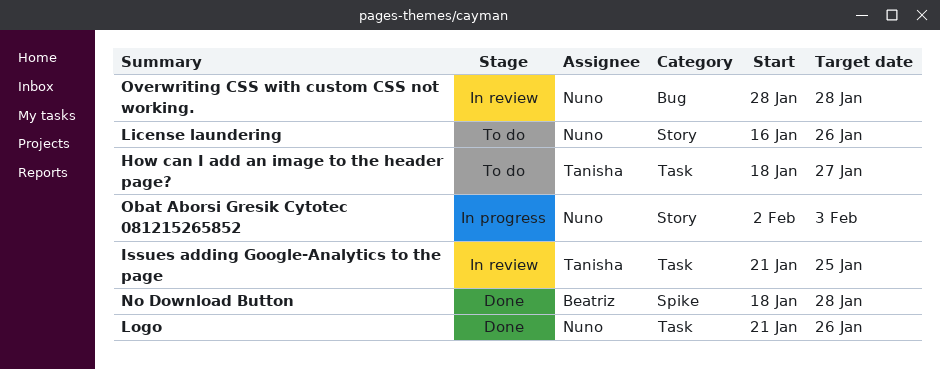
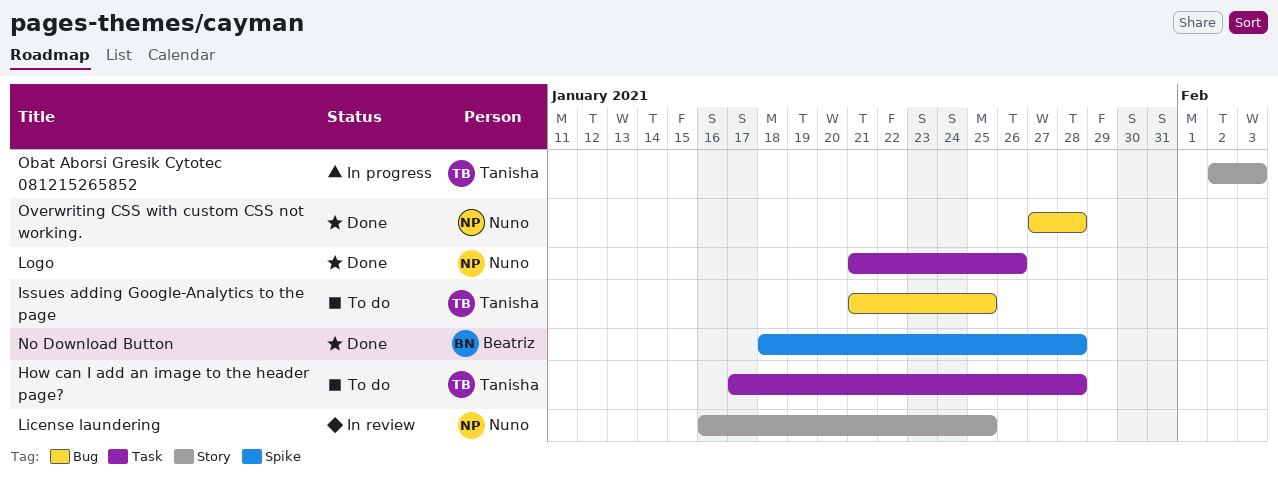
How can I add an image to the header page?, start: Jan 18 -> Jan 17
How can I add an image to the header page?, due: Jan 27 -> Jan 28
Issues adding Google-Analytics to the page, status: In review -> To do
Issues adding Google-Analytics to the page, label: Task -> Bug
License laundering, status: To do -> In review
License laundering, due: Jan 26 -> Jan 25
Obat Aborsi Gresik Cytotec 081215265852, owner: Nuno -> Tanisha
Overwriting CSS with custom CSS not working., status: In review -> Done
Overwriting CSS with custom CSS not working., start: Jan 28 -> Jan 27

